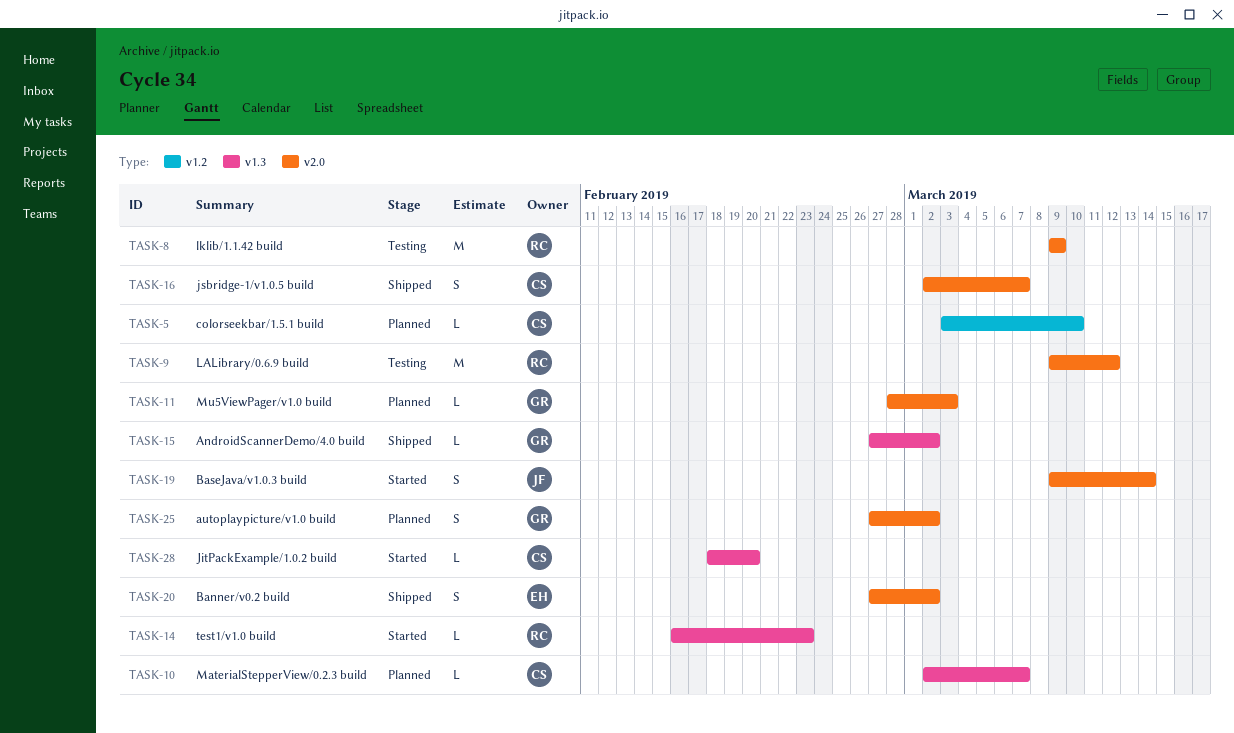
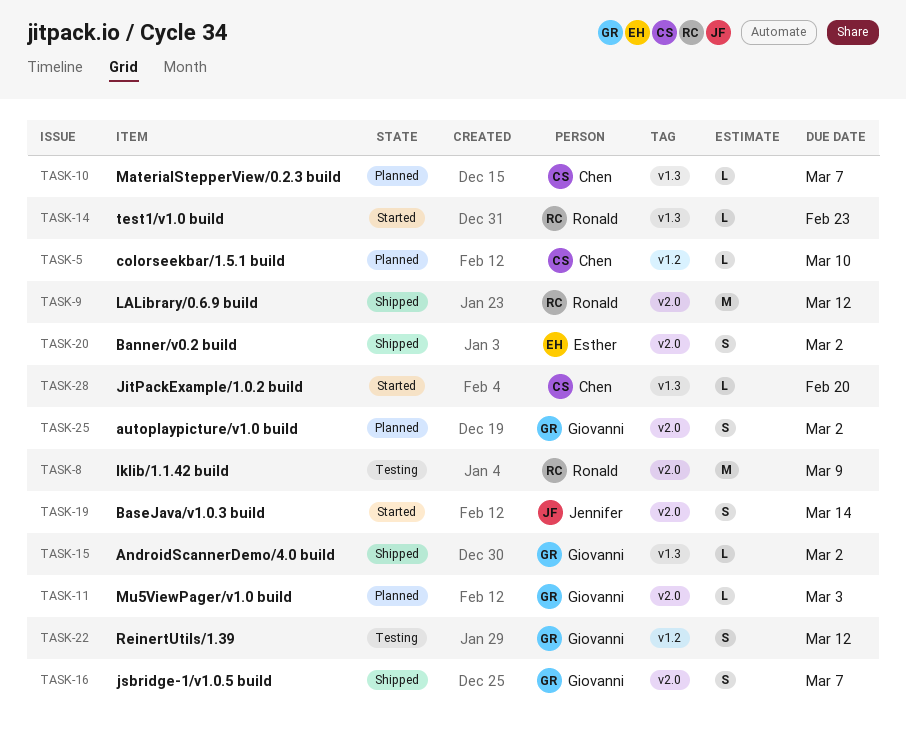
TASK-9, status: Testing -> Shipped
TASK-16, owner: Chen -> Giovanni
TASK-22: none -> present

